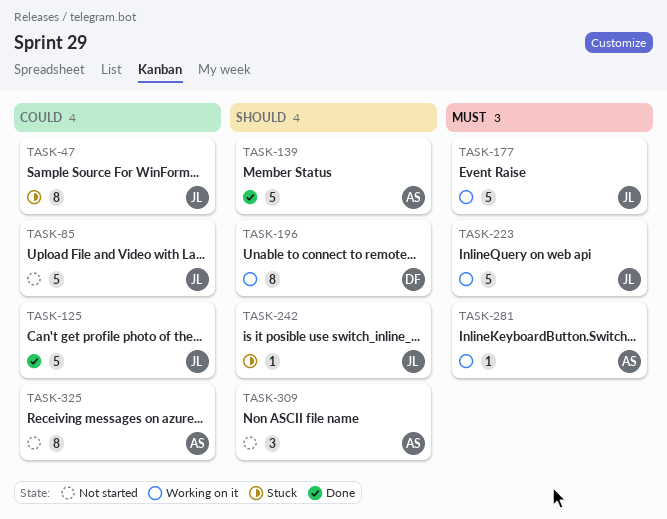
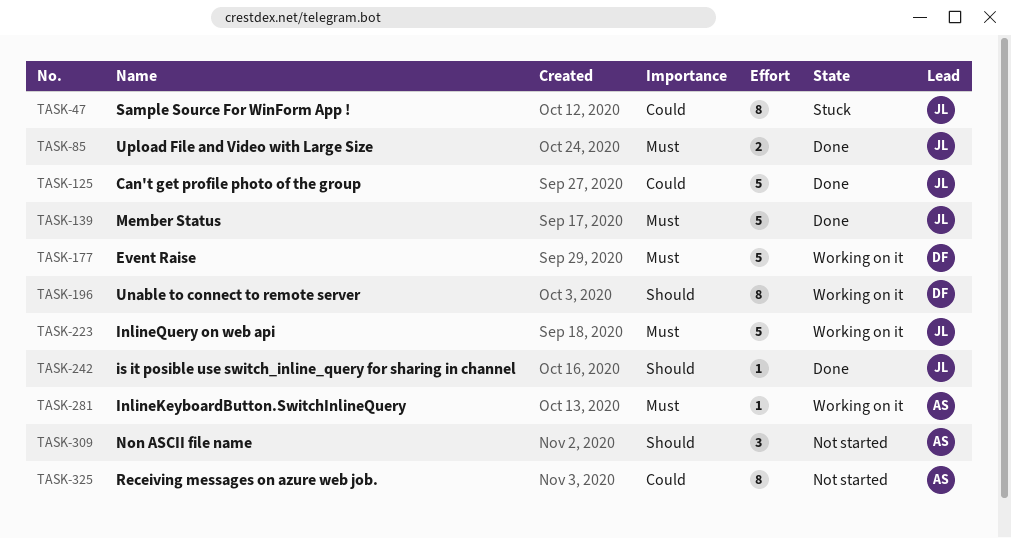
TASK-85, status: Not started -> Done
TASK-85, priority: Could -> Must
TASK-85, estimate: 5 -> 2
TASK-139, owner: AS -> JL
TASK-139, priority: Should -> Must
TASK-177, owner: JL -> DF
TASK-242, status: Stuck -> Done

